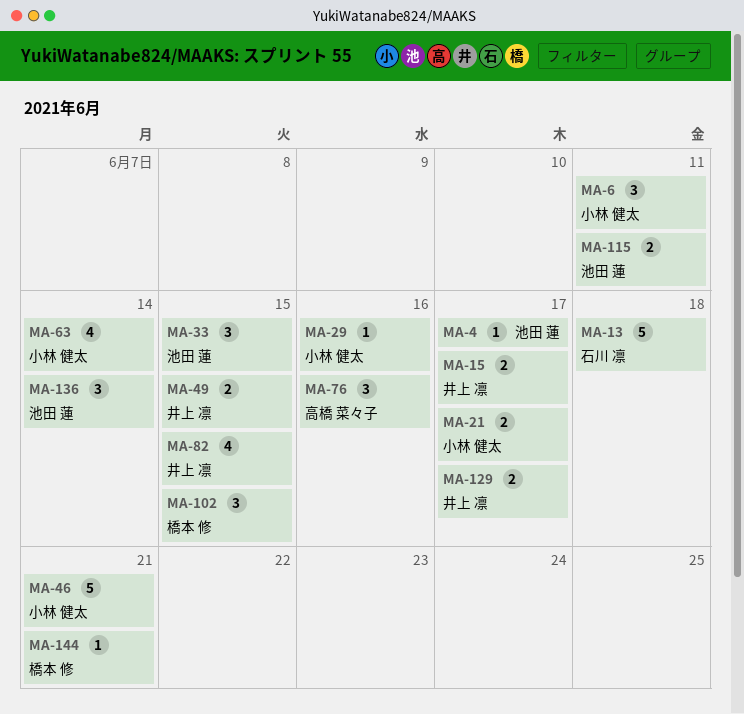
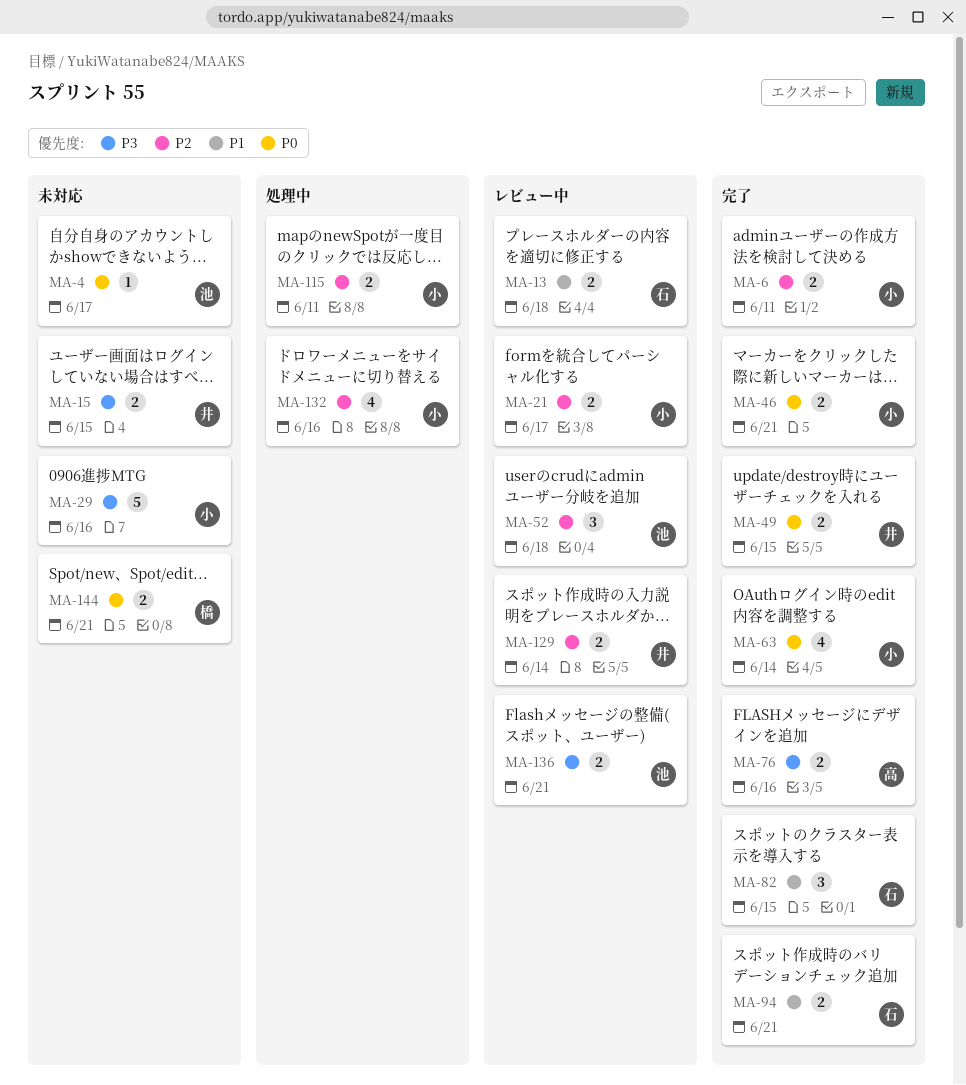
MA-6, estimate: 3 -> 2
MA-13, estimate: 5 -> 2
MA-15, due: Jun 17 -> Jun 15
MA-29, estimate: 1 -> 5
MA-33: present -> none
MA-46, estimate: 5 -> 2
MA-52: none -> present
MA-76, estimate: 3 -> 2
MA-82, owner: 井上 凛 -> 石川 凛
MA-82, estimate: 4 -> 3
MA-94: none -> present
MA-102: present -> none
MA-115, owner: 池田 蓮 -> 小林 健太
MA-129, due: Jun 17 -> Jun 14
MA-132: none -> present
MA-136, estimate: 3 -> 2
MA-136, due: Jun 14 -> Jun 21
MA-144, estimate: 1 -> 2

